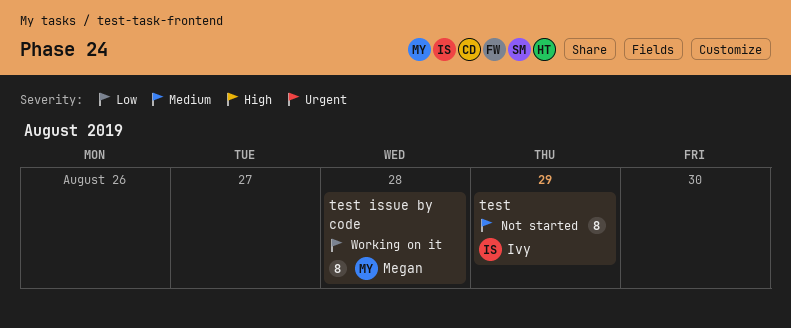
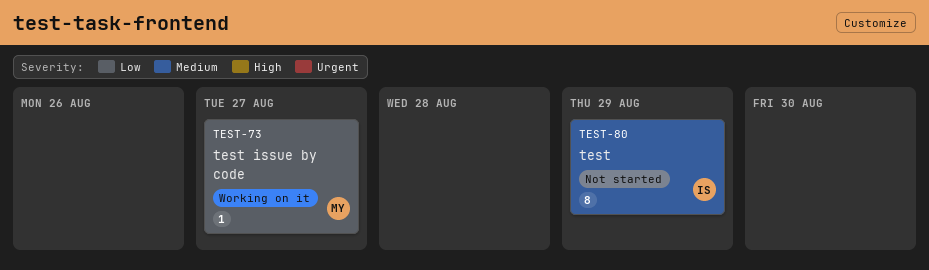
test issue by code, estimate: 8 -> 1
test issue by code, due: Aug 28 -> Aug 27

